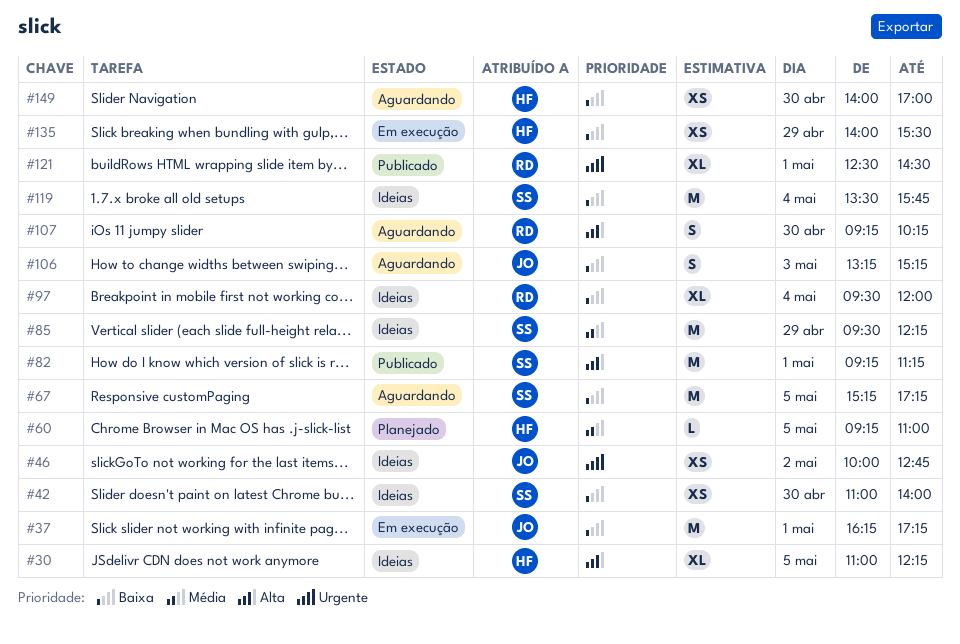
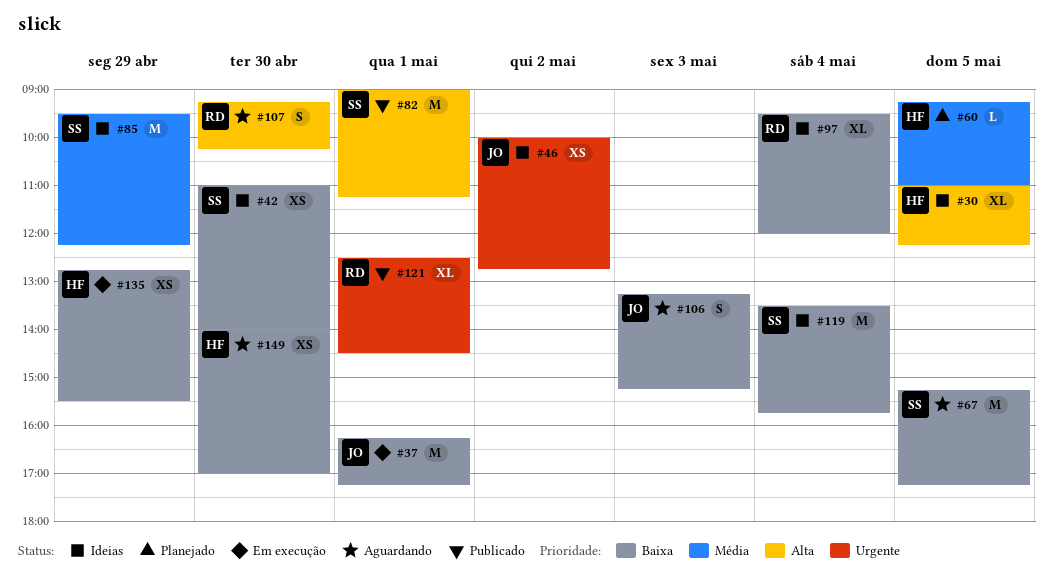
#82, begins: 09:15 -> 09:00
#135, begins: 14:00 -> 12:45

